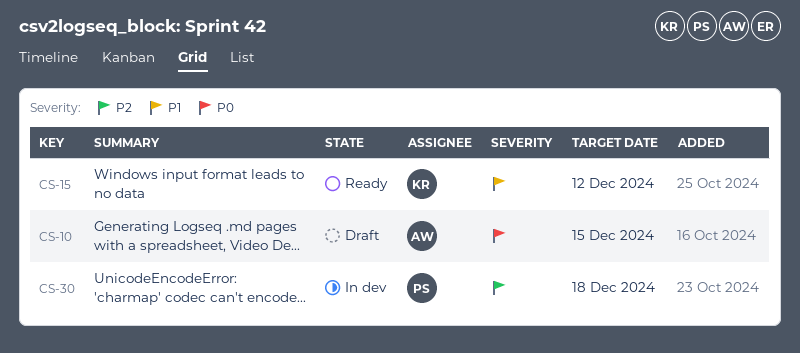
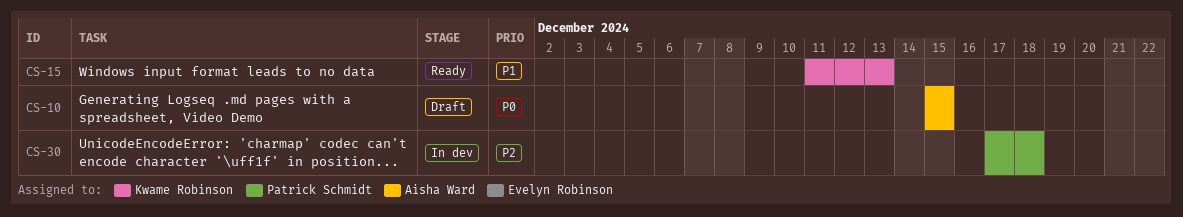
CS-15, due: Dec 12 -> Dec 13

